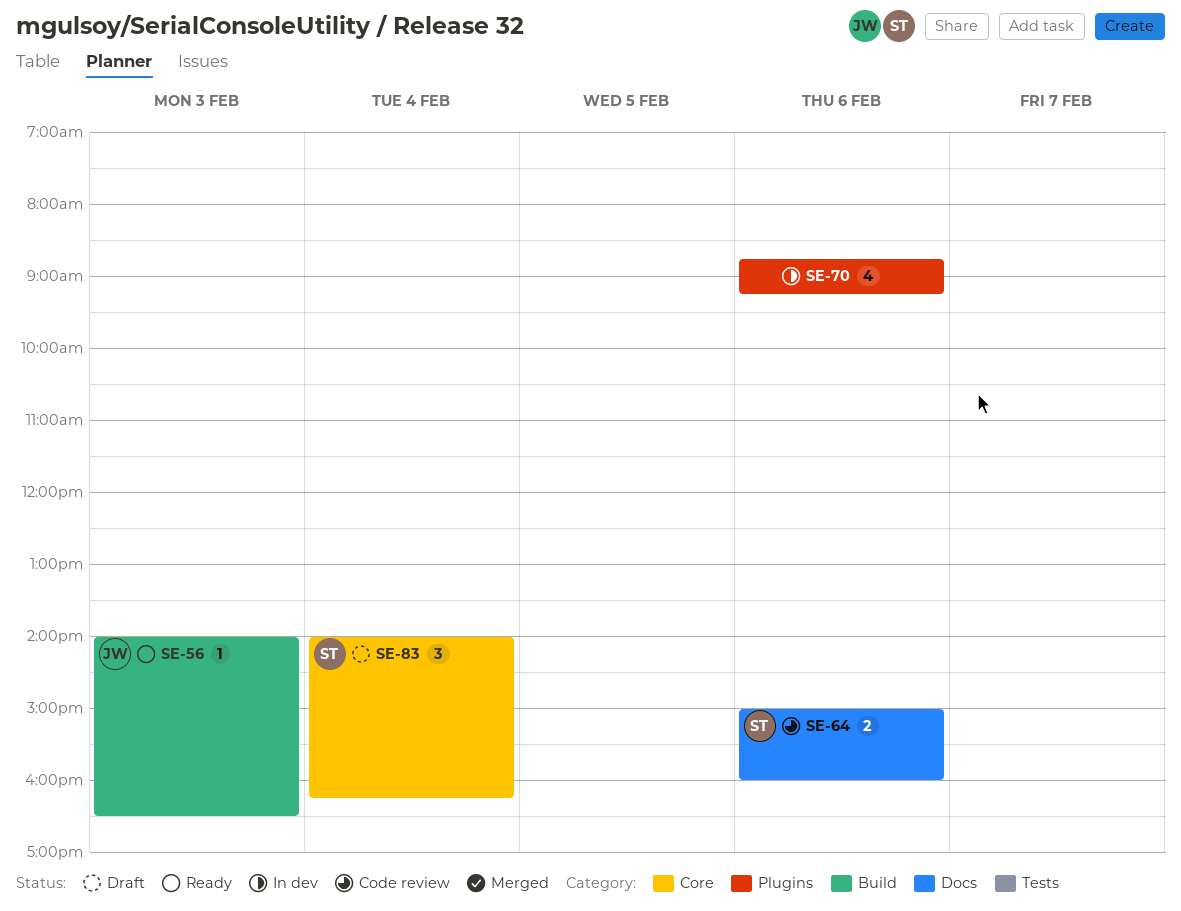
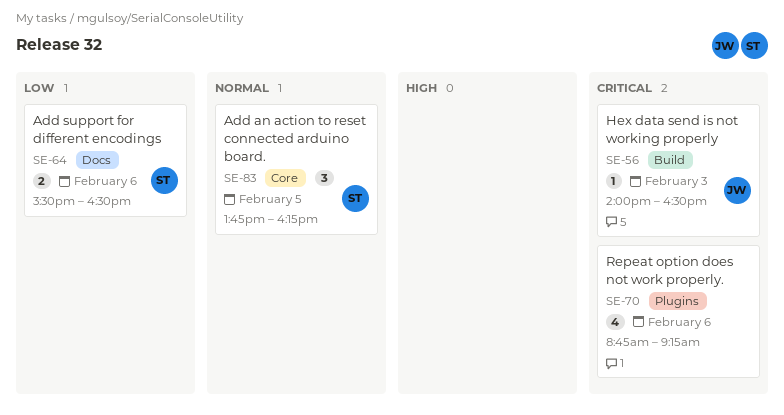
SE-64, begins: 15:00 -> 15:30
SE-64, ends: 16:00 -> 16:30
SE-83, day: Feb 4 -> Feb 5
SE-83, begins: 14:00 -> 13:45

